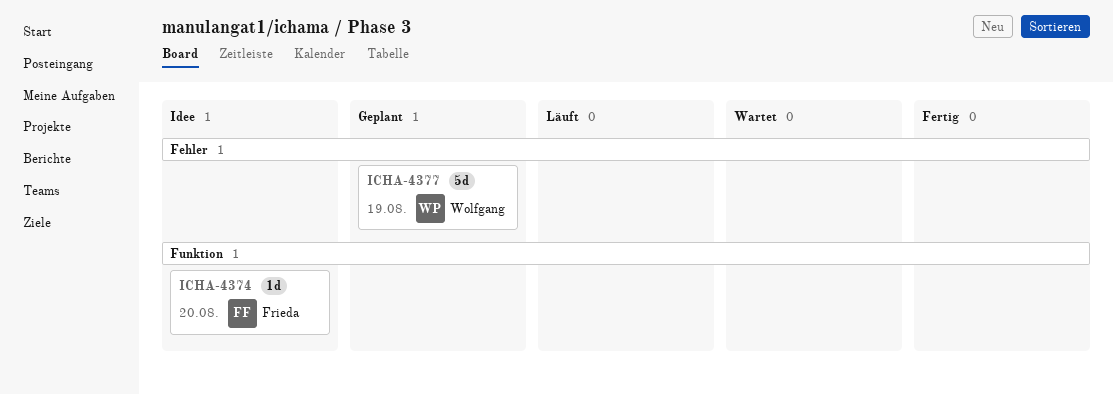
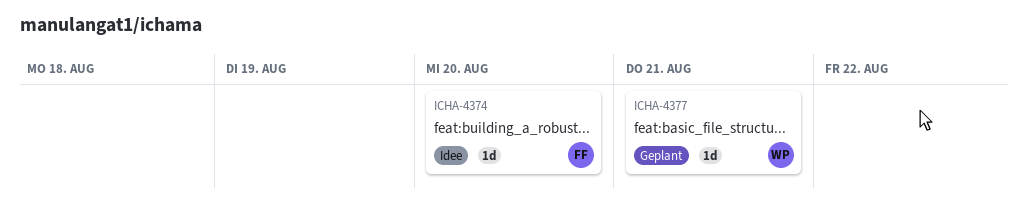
ICHA-4377, estimate: 5d -> 1d
ICHA-4377, due: Aug 19 -> Aug 21

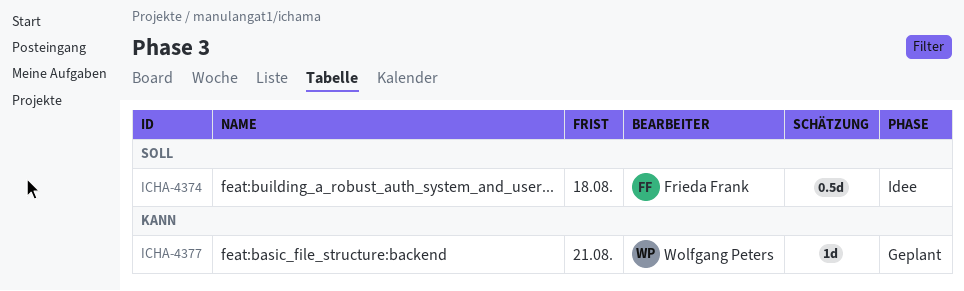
ICHA-4374, estimate: 1d -> 0.5d
ICHA-4374, due: Aug 20 -> Aug 18

